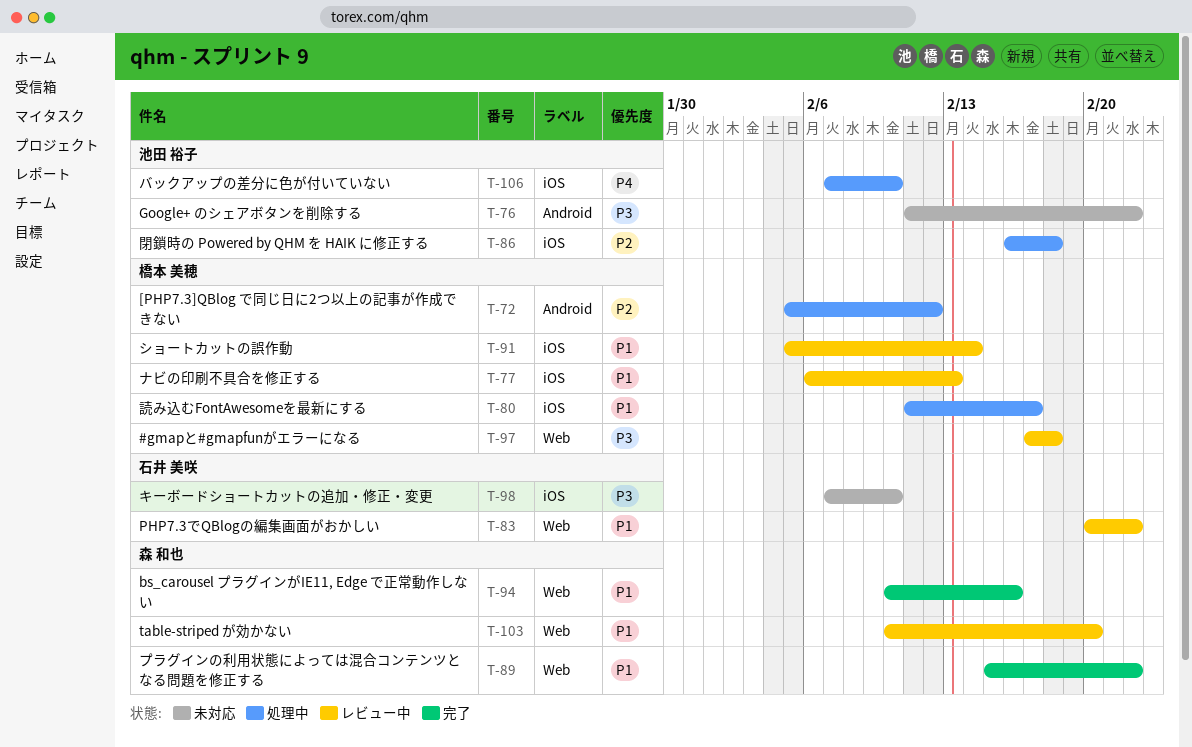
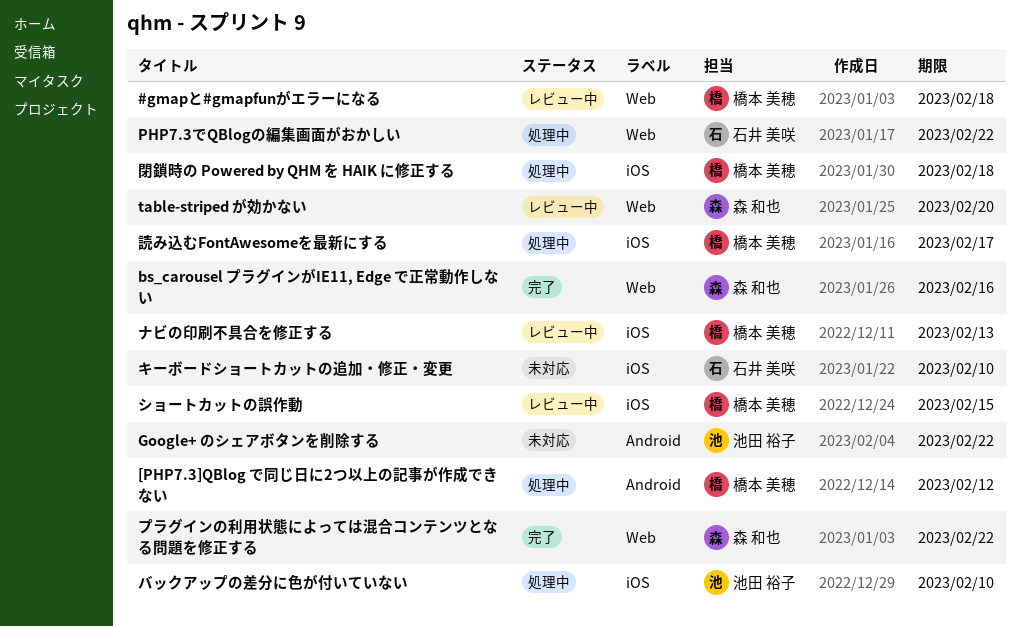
PHP7.3でQBlogの編集画面がおかしい, status: レビュー中 -> 処理中
ショートカットの誤作動, due: Feb 14 -> Feb 15
閉鎖時の Powered by QHM を HAIK に修正する, owner: 池田 裕子 -> 橋本 美穂

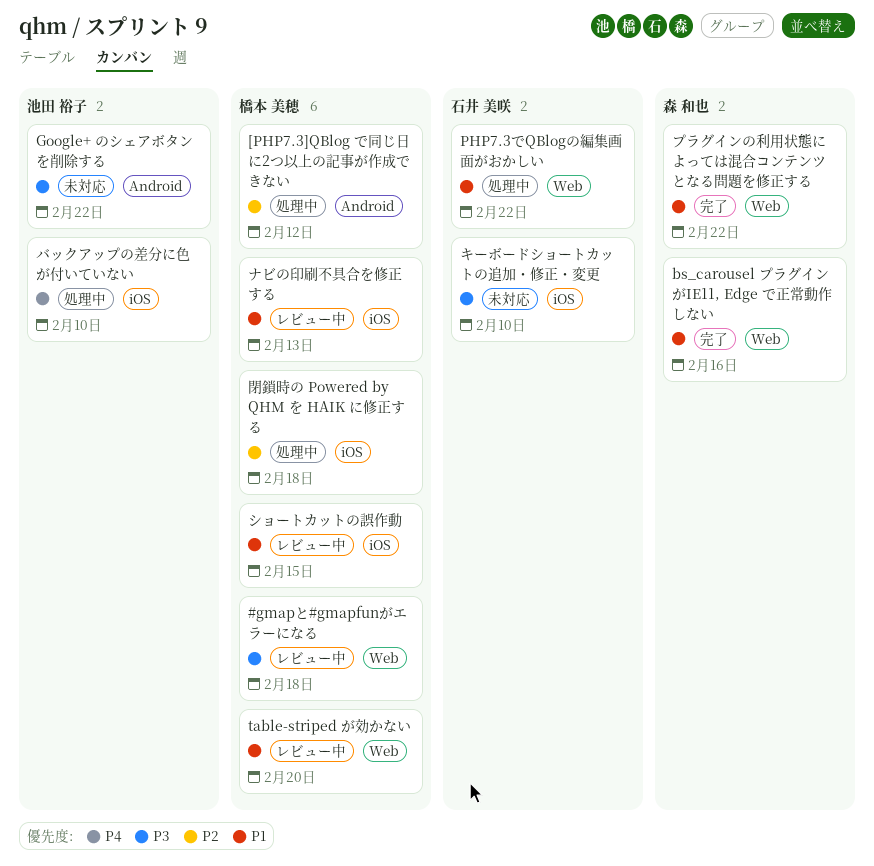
table-striped が効かない, owner: 森 和也 -> 橋本 美穂
読み込むFontAwesomeを最新にする: present -> none

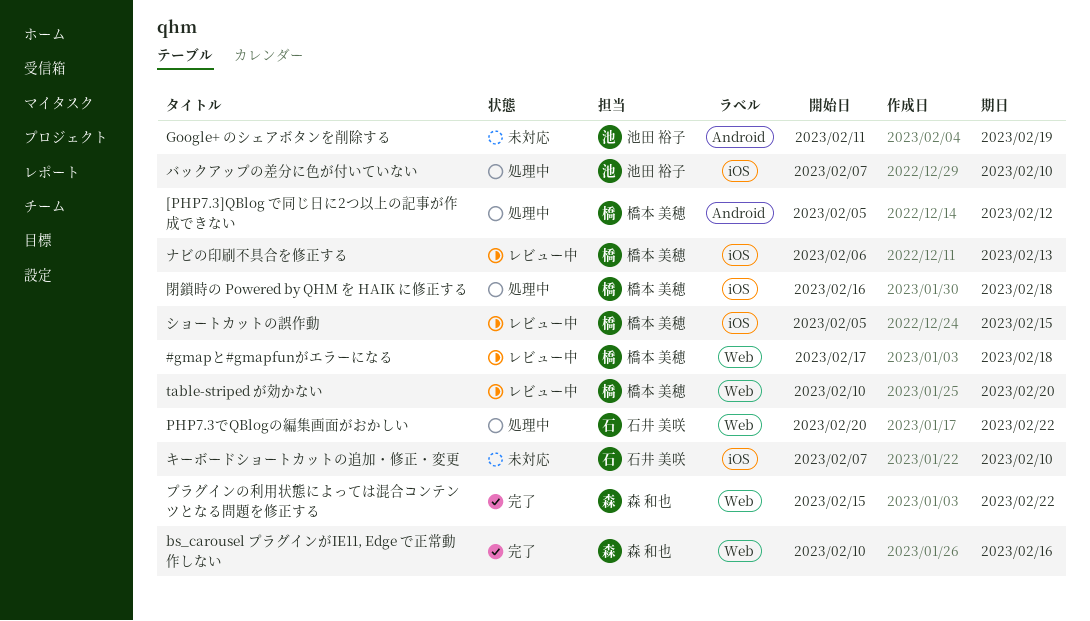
Google+ のシェアボタンを削除する, due: Feb 22 -> Feb 19

